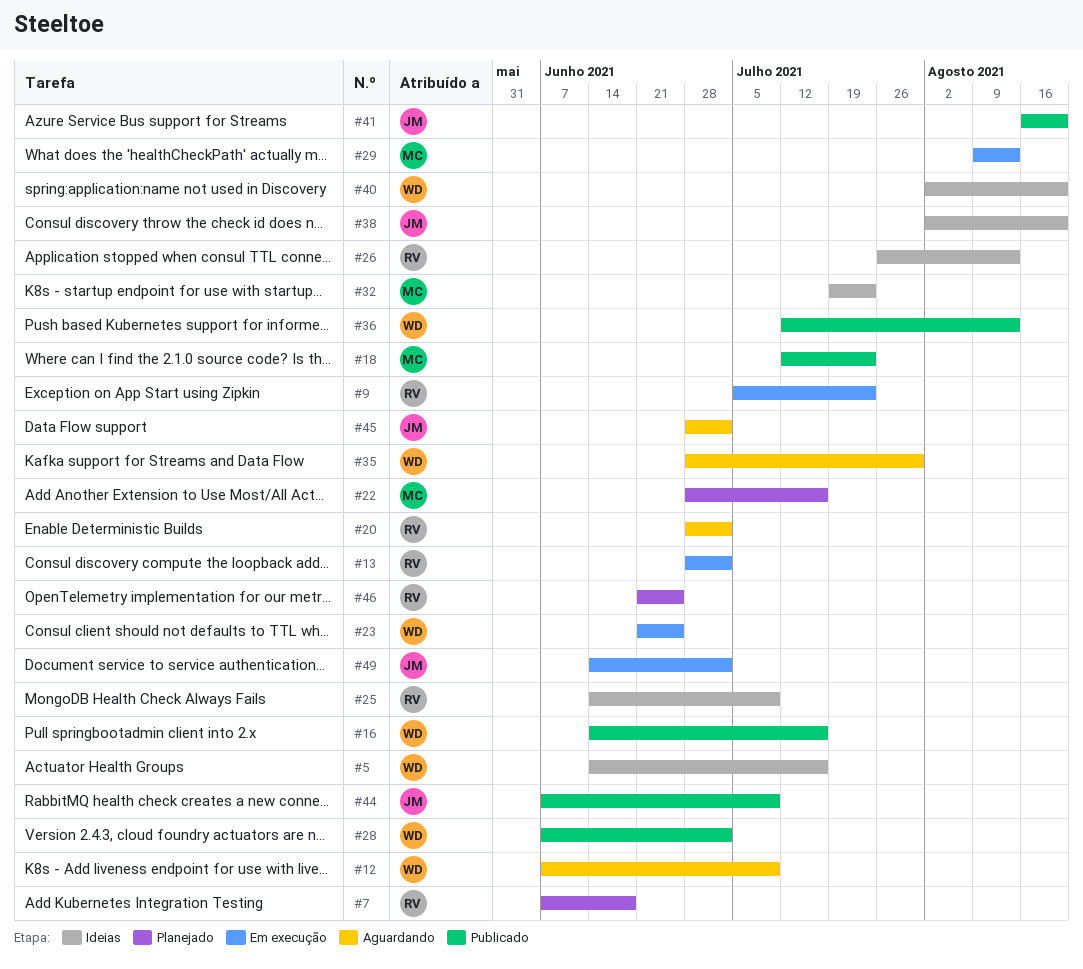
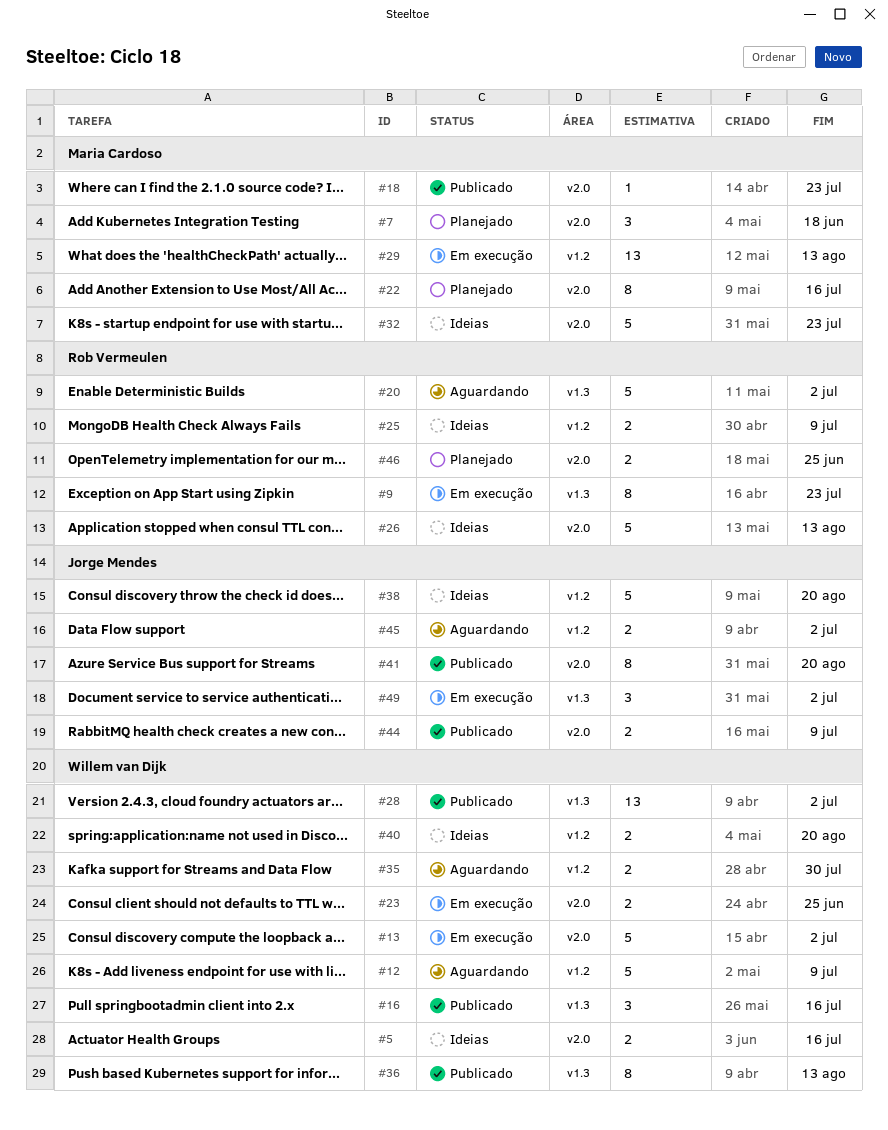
#7, owner: Rob Vermeulen -> Maria Cardoso
#13, owner: Rob Vermeulen -> Willem van Dijk

